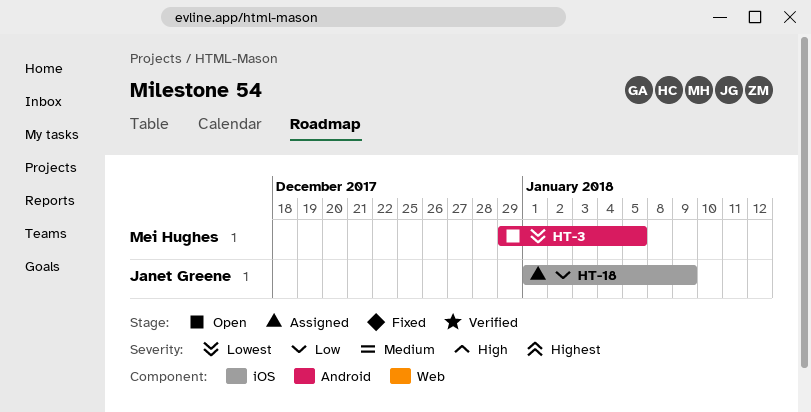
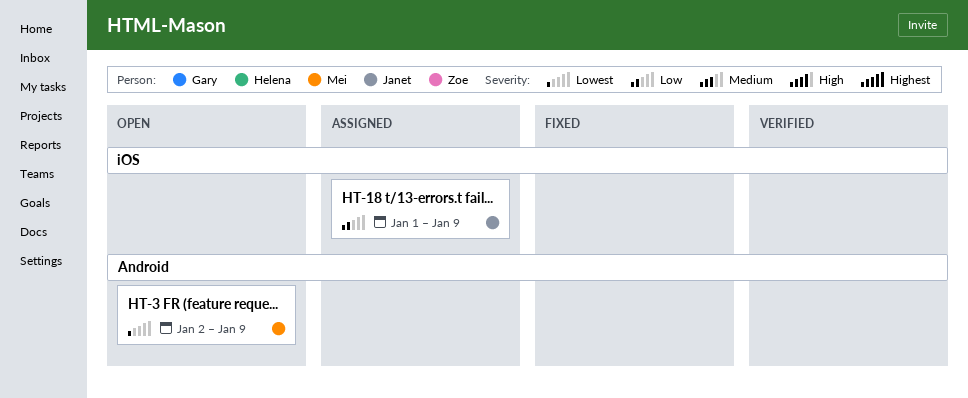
HT-3, start: Dec 29 -> Jan 2
HT-3, due: Jan 5 -> Jan 9

